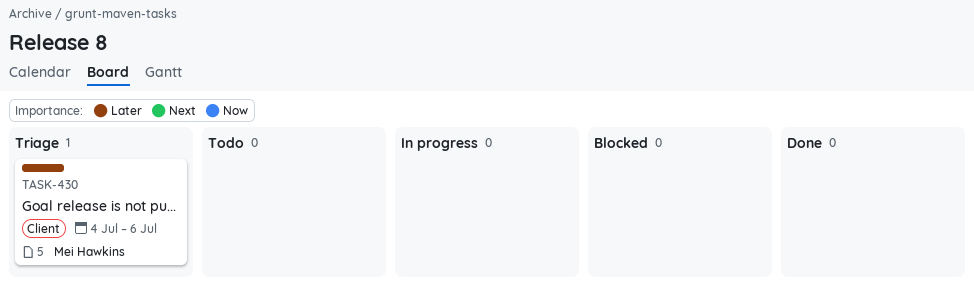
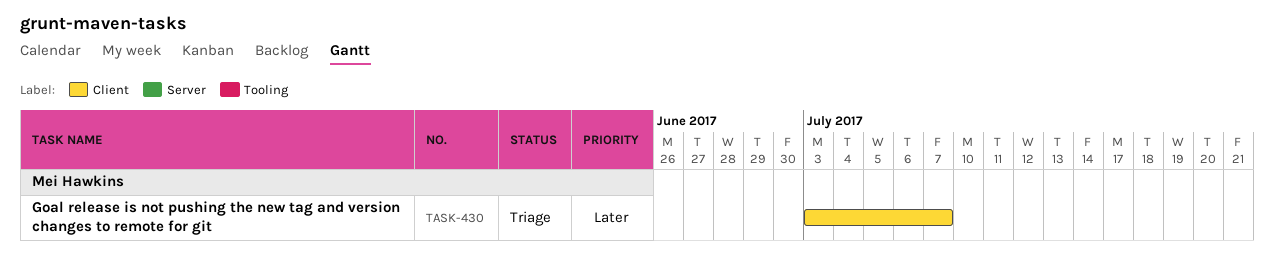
TASK-430, start: Jul 4 -> Jul 3
TASK-430, due: Jul 6 -> Jul 7

